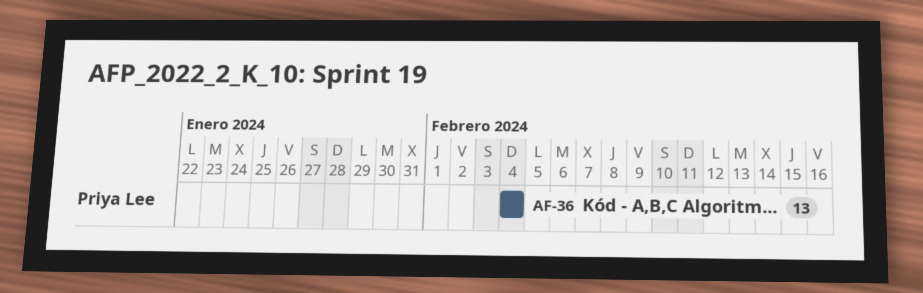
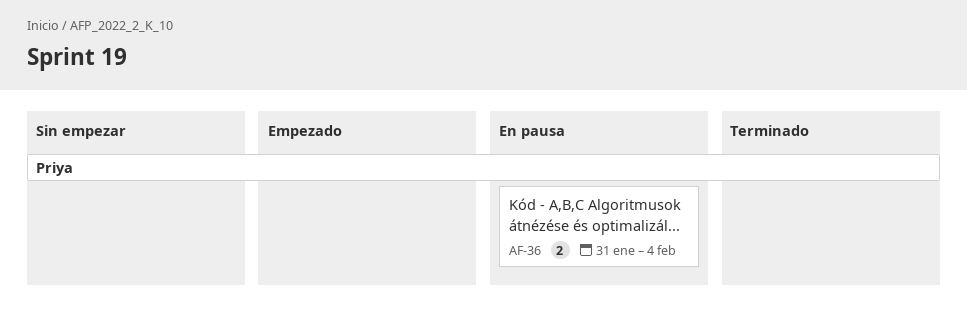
AF-36, estimate: 13 -> 2
AF-36, start: Feb 4 -> Jan 31

